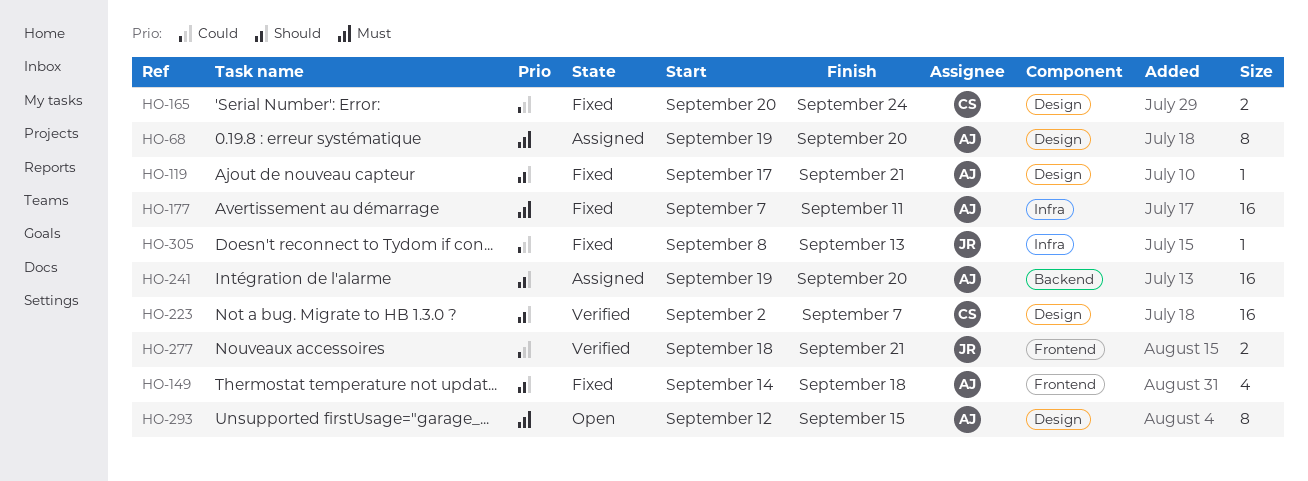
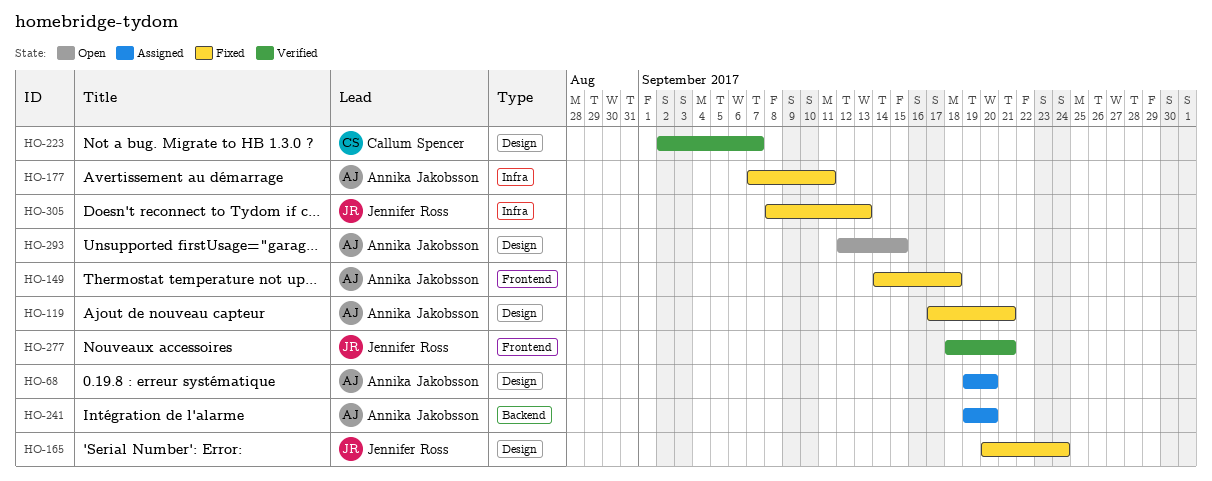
HO-165, owner: Callum Spencer -> Jennifer Ross

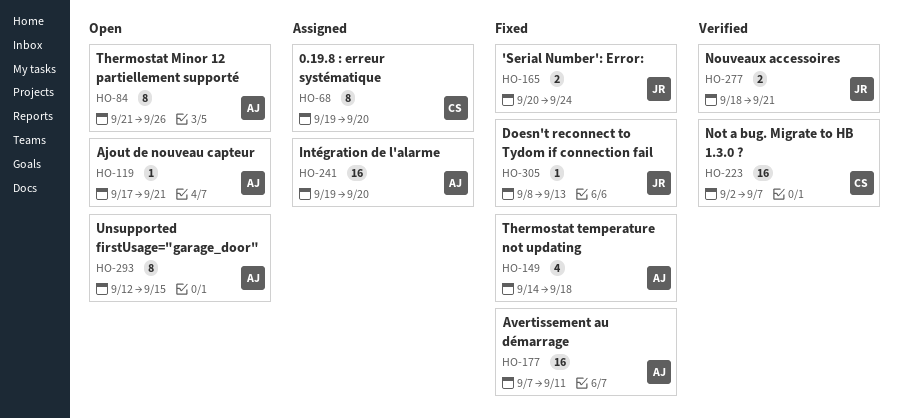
HO-68, owner: Annika Jakobsson -> Callum Spencer
HO-84: none -> present
HO-119, status: Fixed -> Open

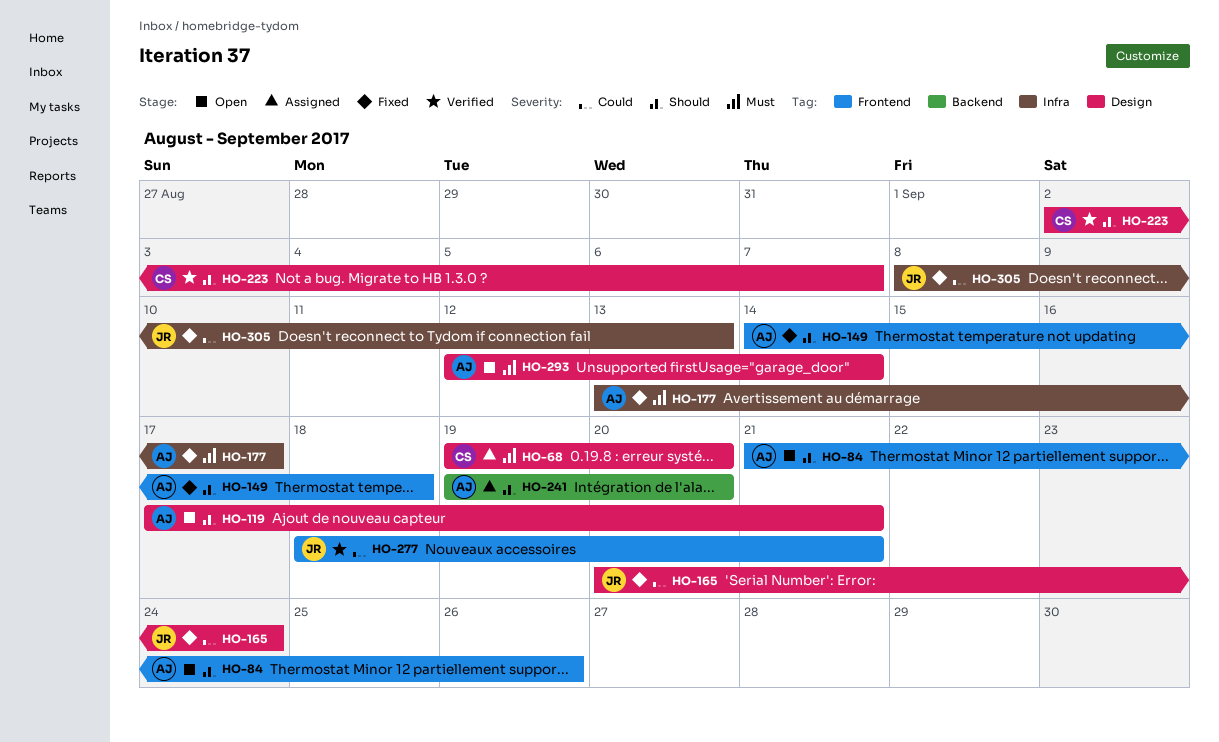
HO-177, start: Sep 7 -> Sep 13
HO-177, due: Sep 11 -> Sep 17
HO-293, due: Sep 15 -> Sep 14

